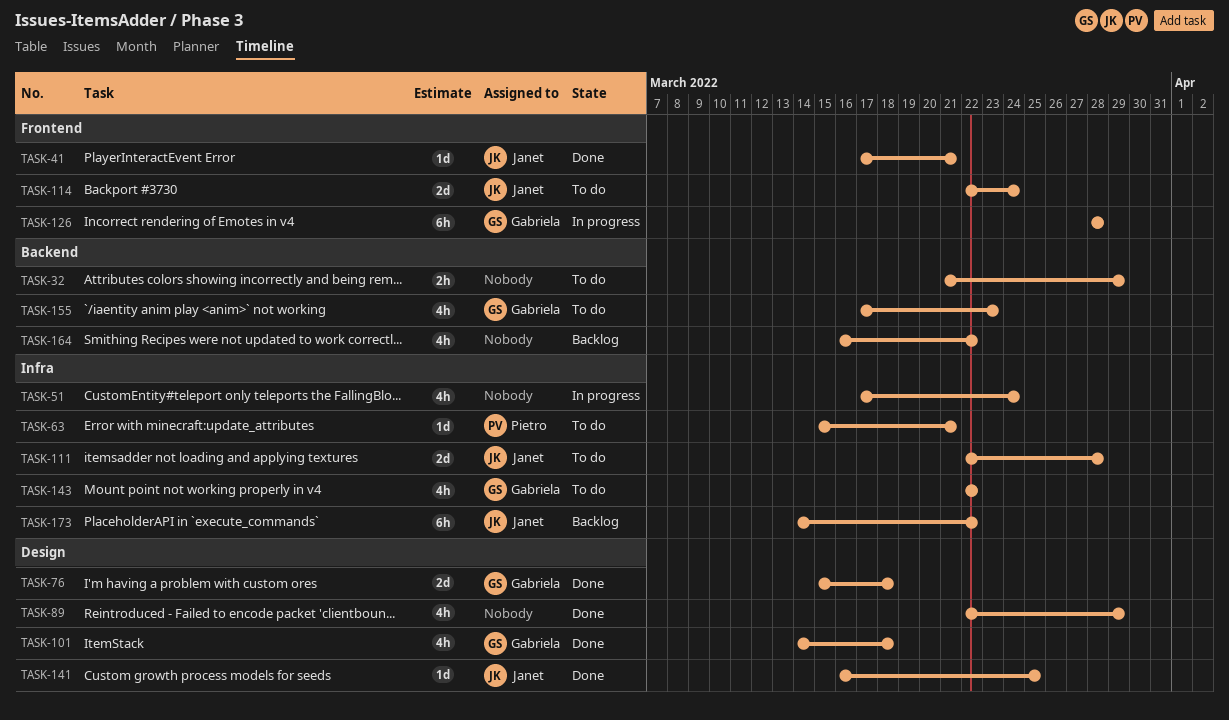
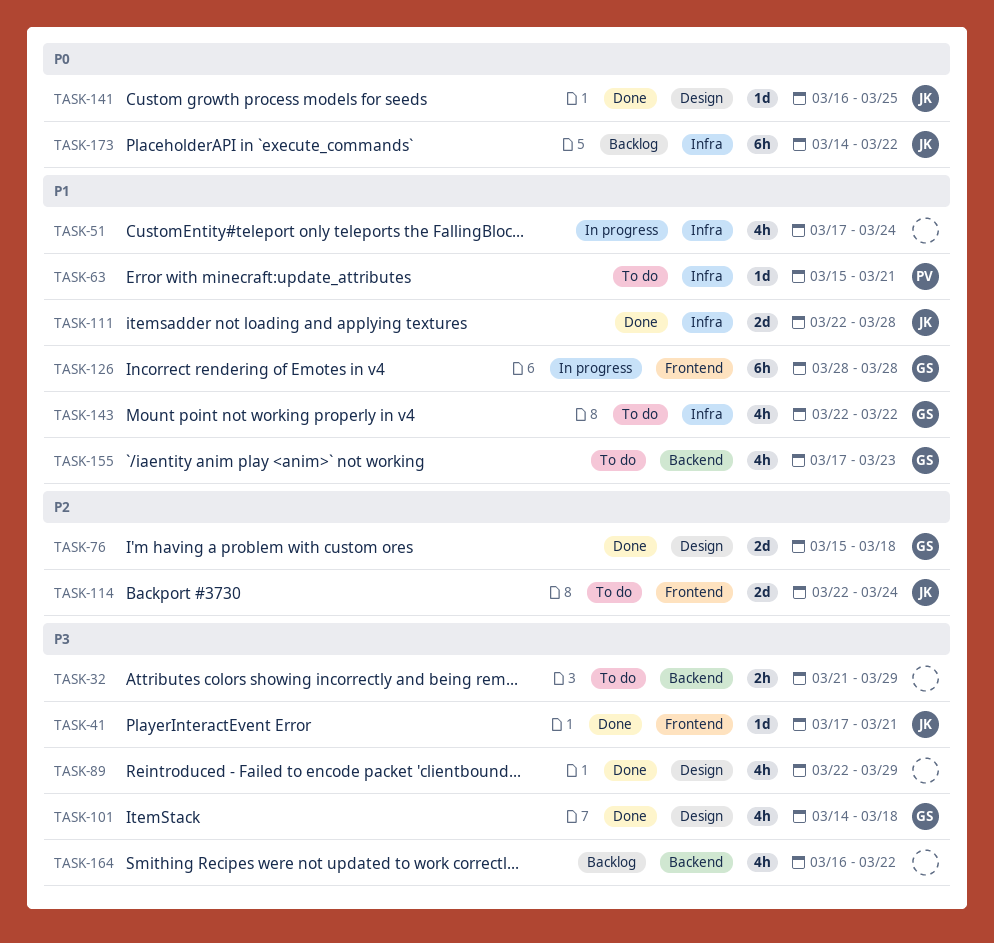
TASK-111, status: To do -> Done

